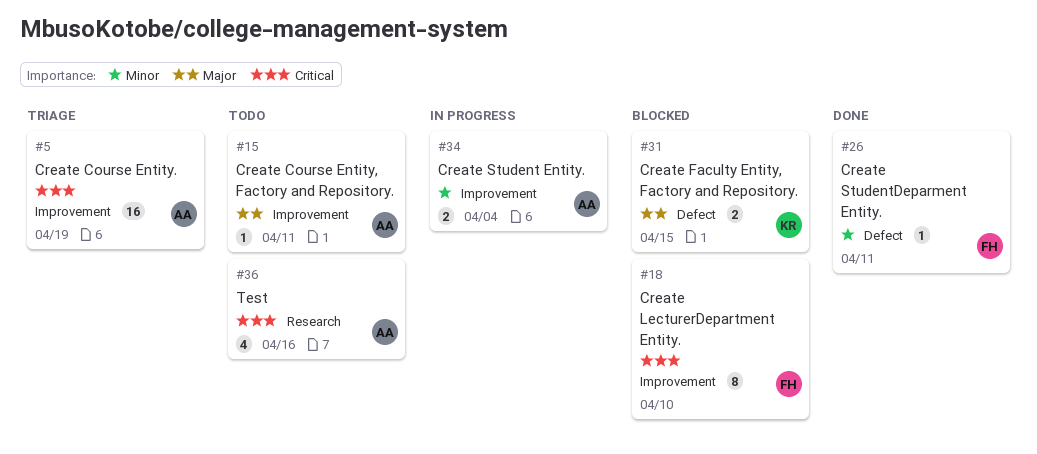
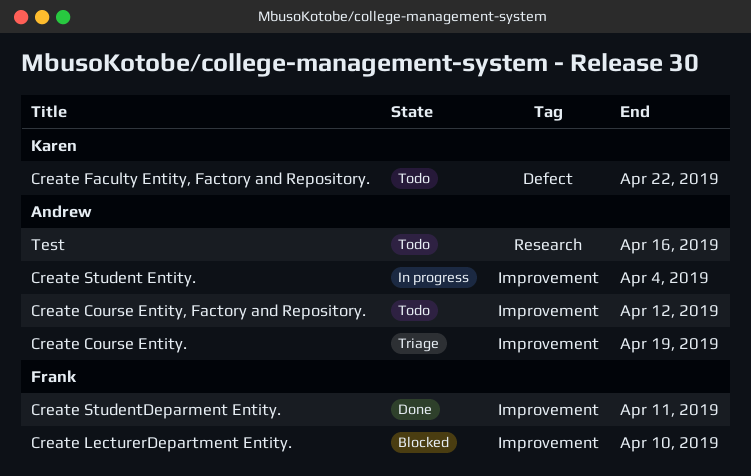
Create Course Entity, Factory and Repository., due: Apr 11 -> Apr 12
Create Faculty Entity, Factory and Repository., status: Blocked -> Todo
Create Faculty Entity, Factory and Repository., due: Apr 15 -> Apr 22
Create StudentDeparment Entity., label: Defect -> Improvement

